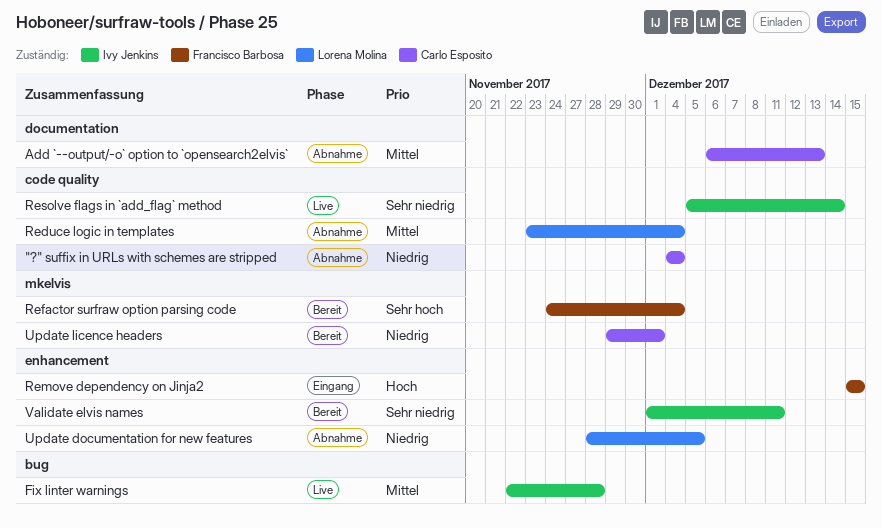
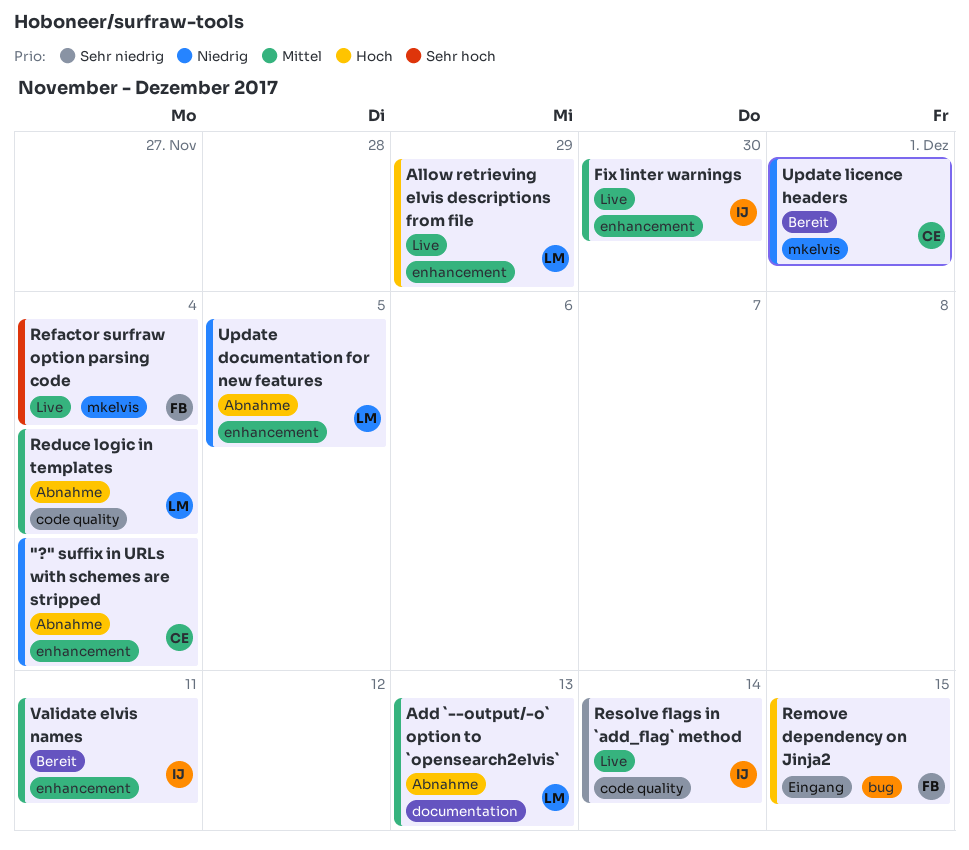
"?" suffix in URLs with schemes are stripped, label: code quality -> enhancement
Add `--output/-o` option to `opensearch2elvis`, owner: Carlo Esposito -> Lorena Molina
Allow retrieving elvis descriptions from file: none -> present
Fix linter warnings, label: bug -> enhancement
Fix linter warnings, due: Nov 28 -> Nov 30
Refactor surfraw option parsing code, status: Bereit -> Live
Remove dependency on Jinja2, label: enhancement -> bug
Validate elvis names, priority: Sehr niedrig -> Mittel

